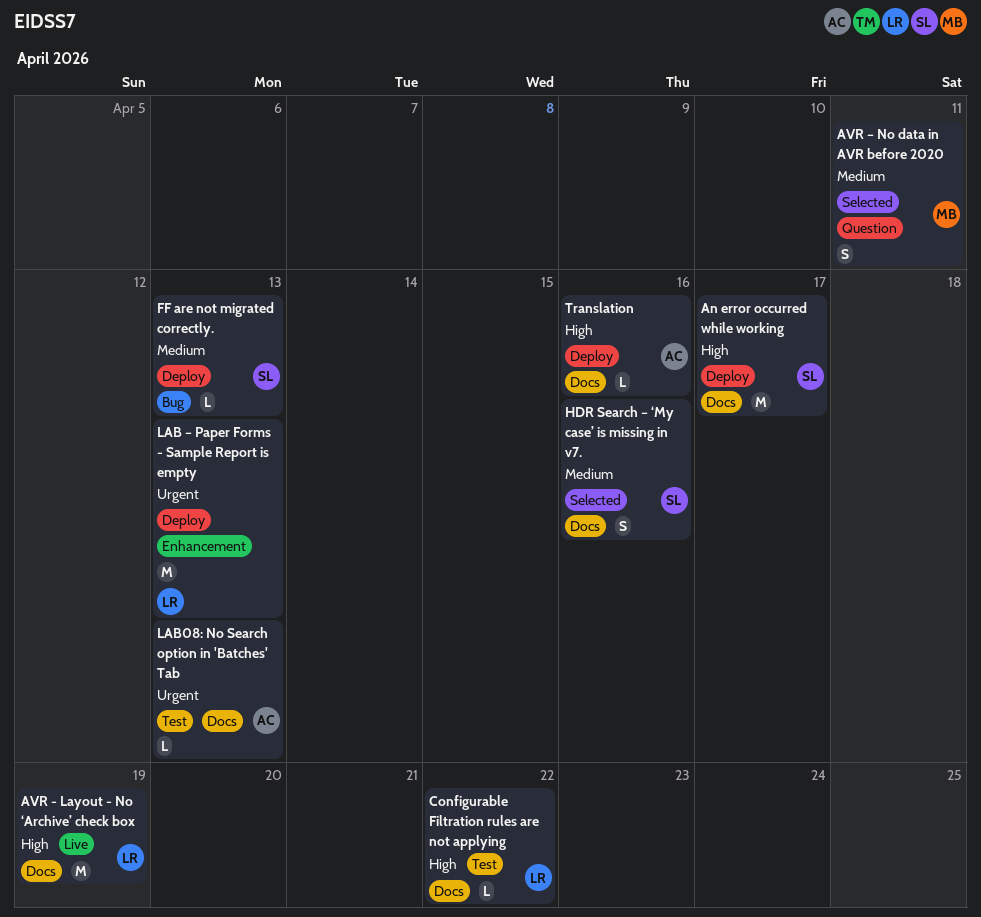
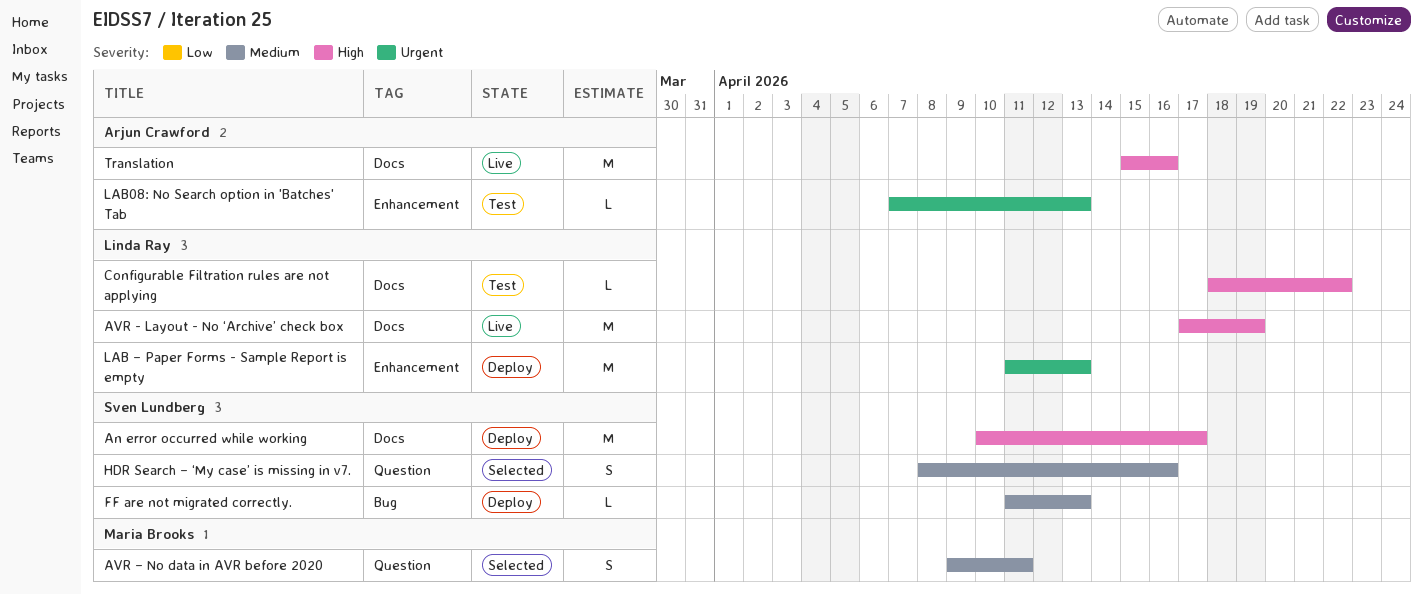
HDR Search – ‘My case’ is missing in v7., label: Docs -> Question
LAB08: No Search option in 'Batches' Tab, label: Docs -> Enhancement
Translation, status: Deploy -> Live
Translation, estimate: L -> M

